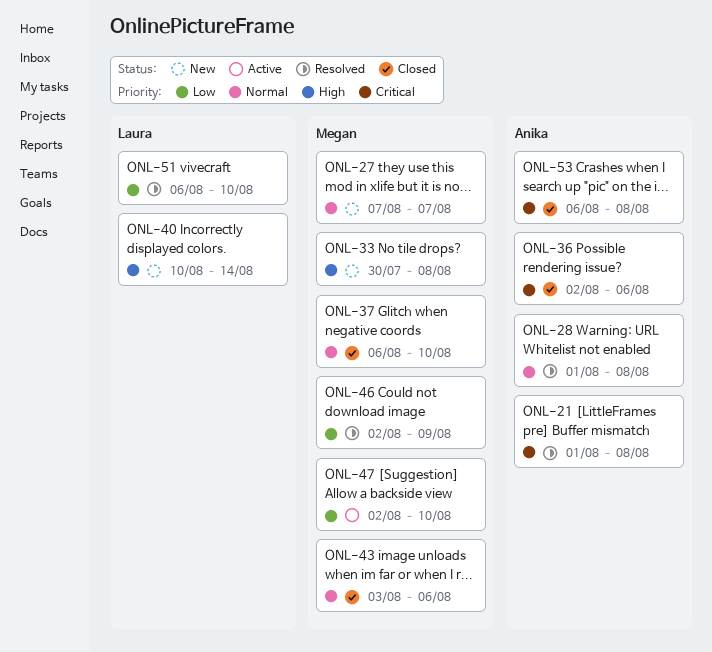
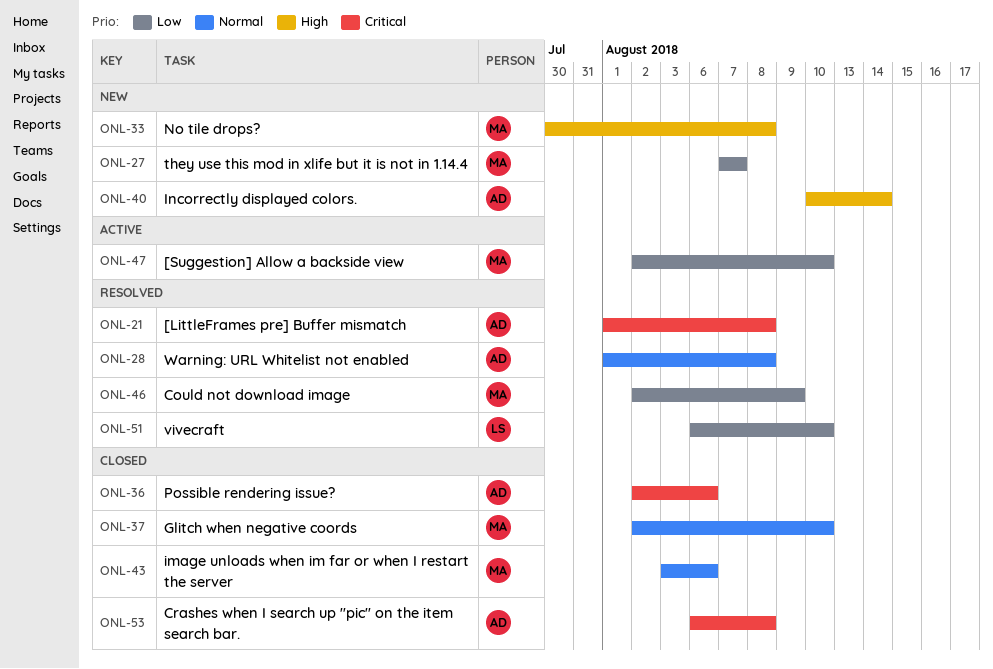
ONL-27, priority: Normal -> Low
ONL-37, start: Aug 6 -> Aug 2
ONL-40, owner: Laura -> Anika

